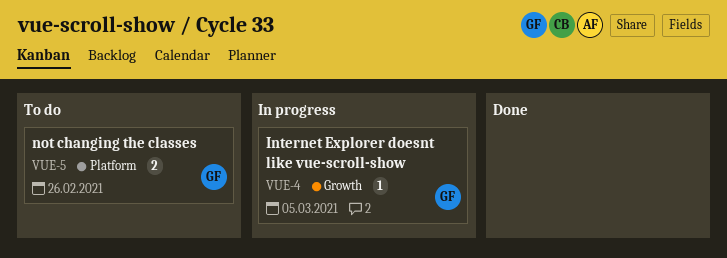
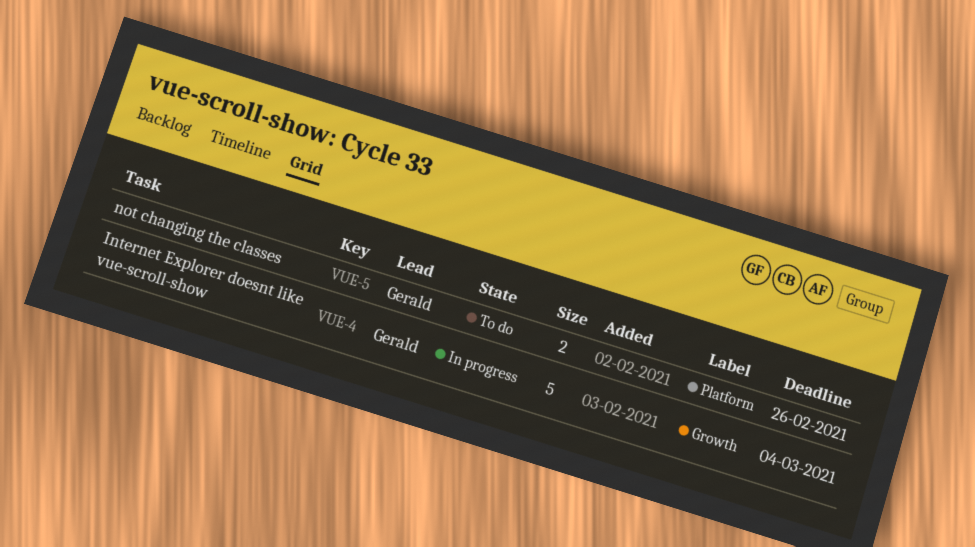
VUE-4, estimate: 1 -> 5
VUE-4, due: Mar 5 -> Mar 4

